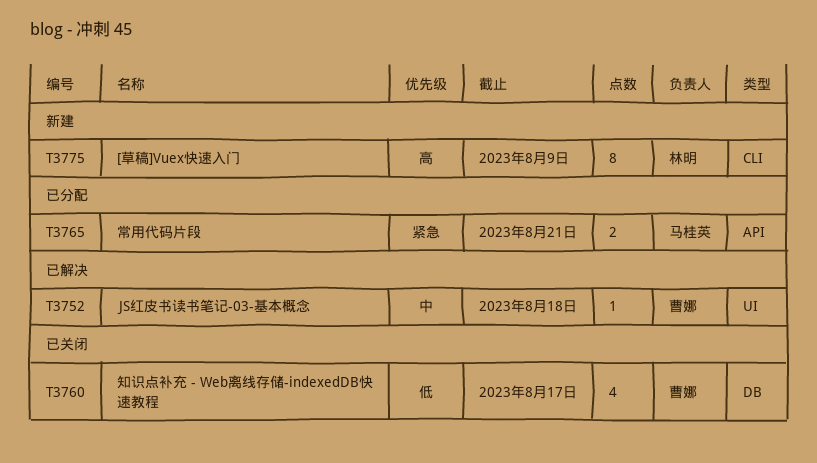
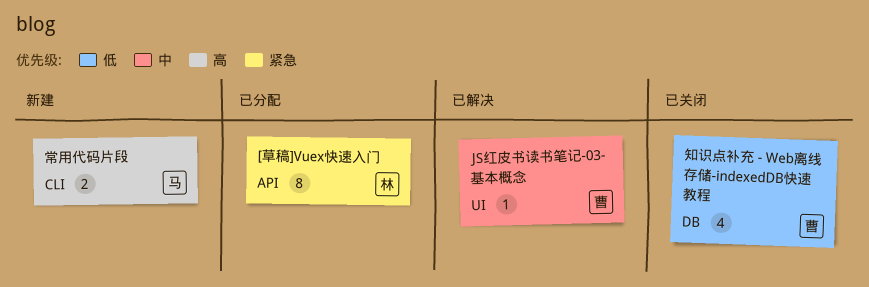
[草稿]Vuex快速入门, status: 新建 -> 已分配
[草稿]Vuex快速入门, priority: 高 -> 紧急
[草稿]Vuex快速入门, label: CLI -> API
常用代码片段, status: 已分配 -> 新建
常用代码片段, priority: 紧急 -> 高
常用代码片段, label: API -> CLI

